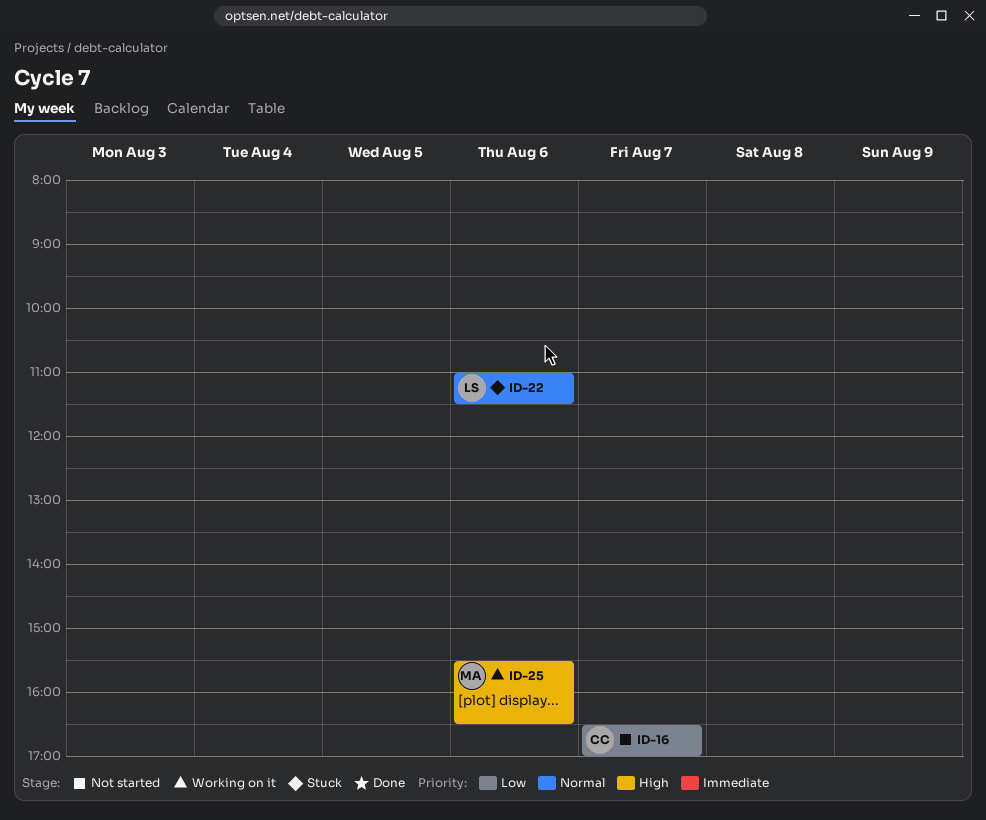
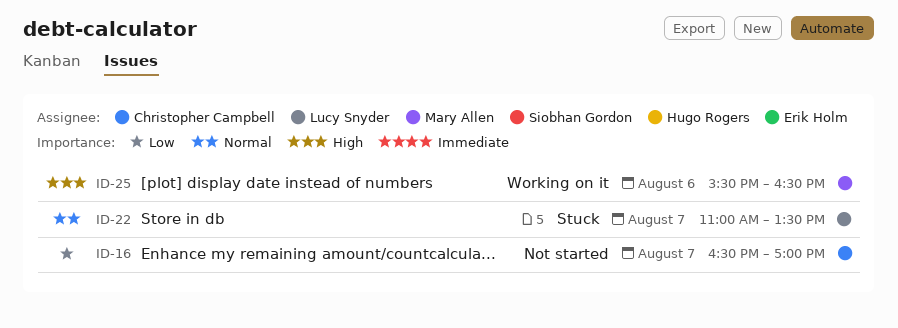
ID-22, day: Aug 6 -> Aug 7
ID-22, ends: 11:30 -> 13:30

